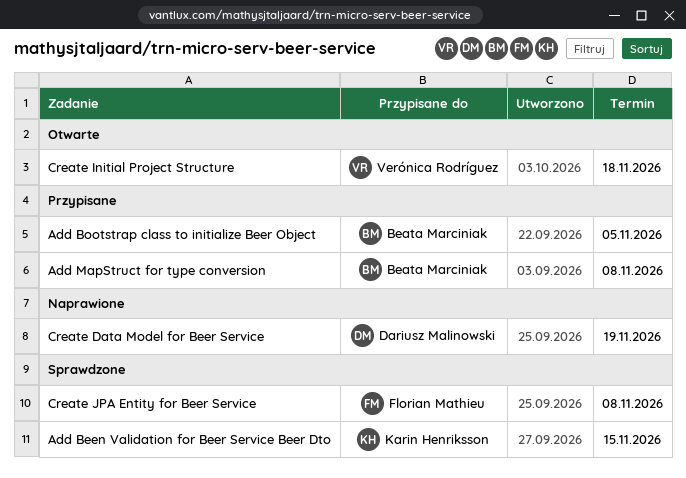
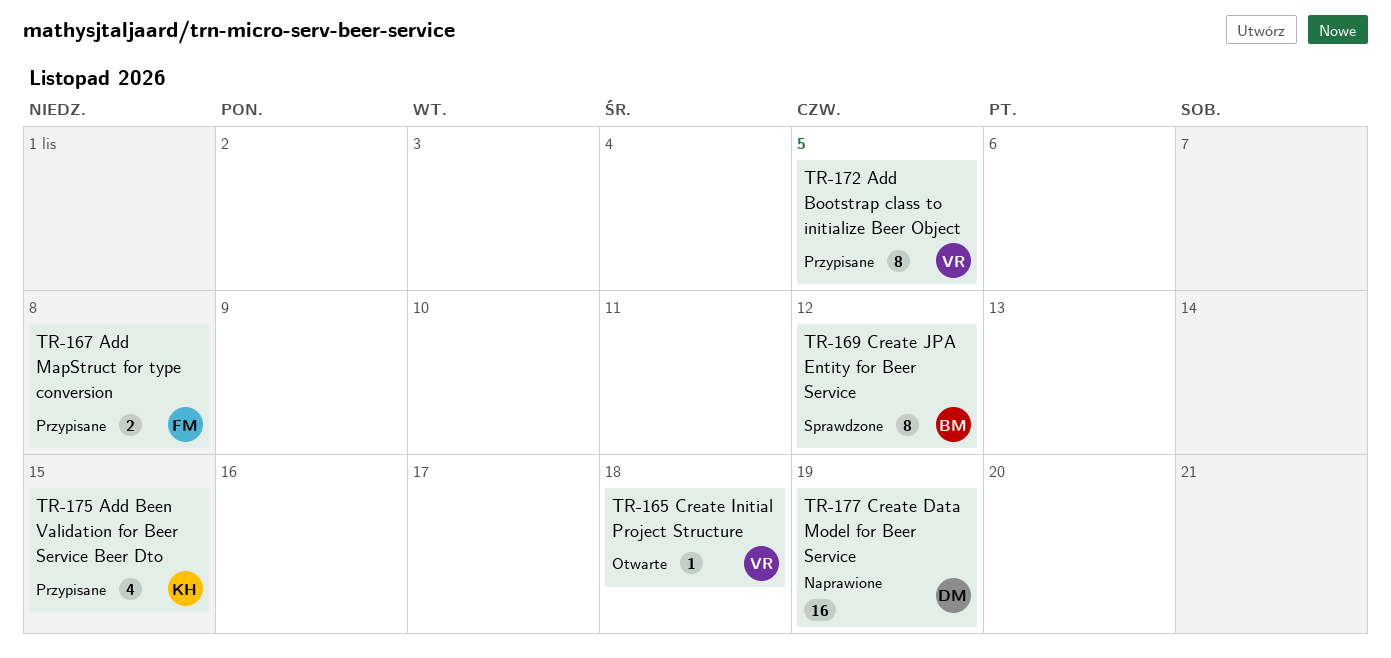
Add Been Validation for Beer Service Beer Dto, status: Sprawdzone -> Przypisane
Add Bootstrap class to initialize Beer Object, owner: Beata Marciniak -> Verónica Rodríguez
Add MapStruct for type conversion, owner: Beata Marciniak -> Florian Mathieu
Create JPA Entity for Beer Service, owner: Florian Mathieu -> Beata Marciniak
Create JPA Entity for Beer Service, due: Nov 8 -> Nov 12

